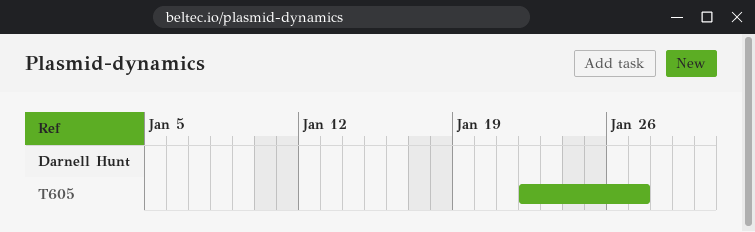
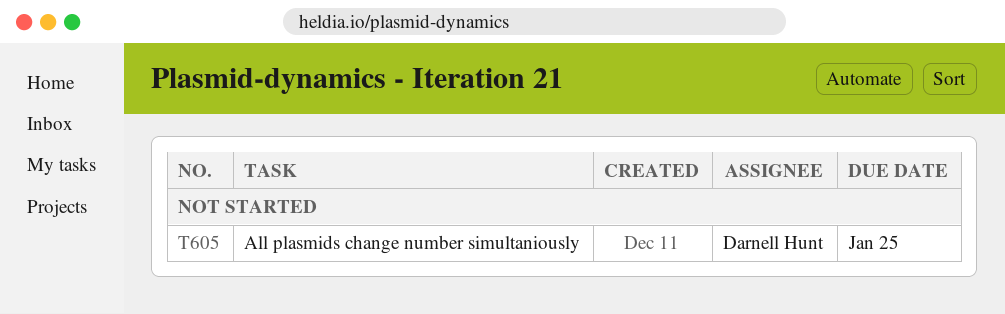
T605, due: Jan 27 -> Jan 25

